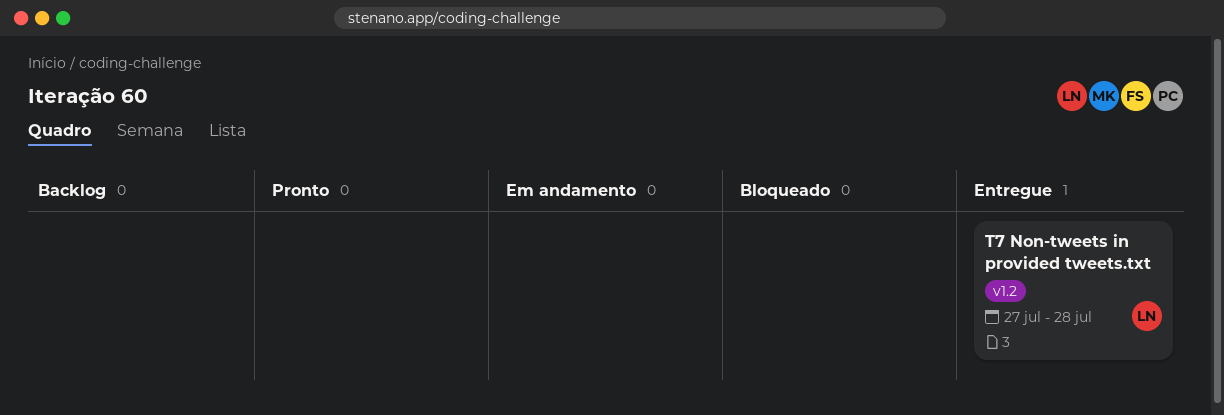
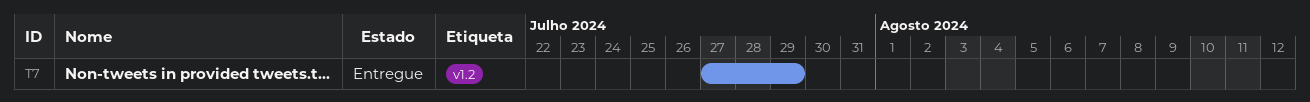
T7, due: Jul 28 -> Jul 29

